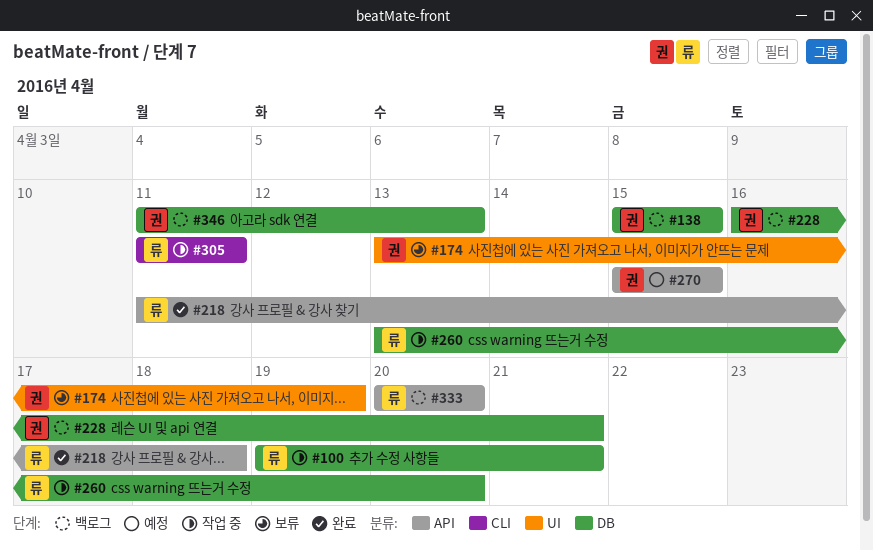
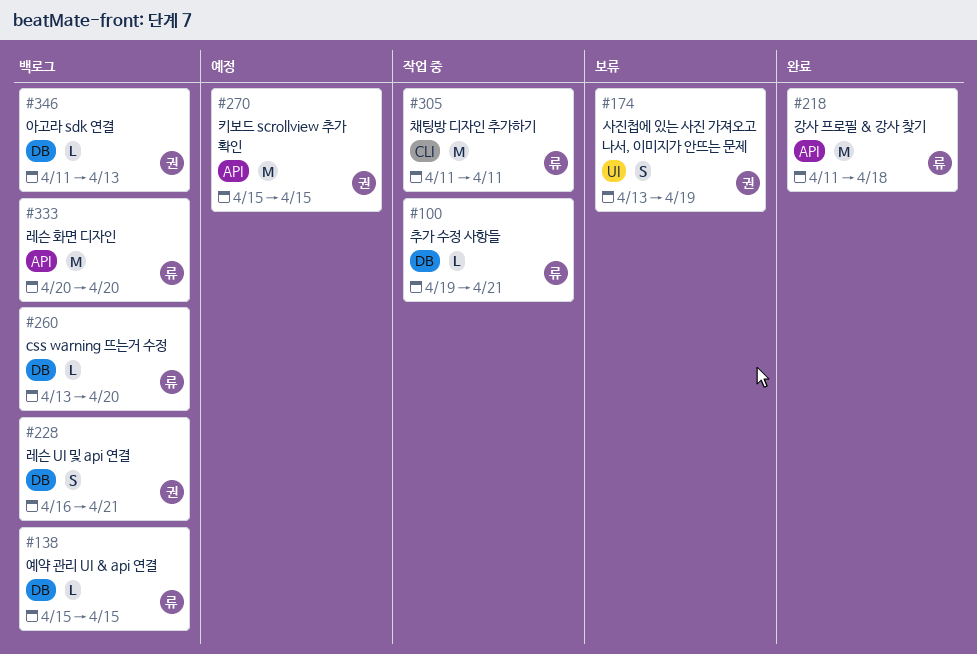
#138, owner: 권 -> 류
#260, status: 작업 중 -> 백로그

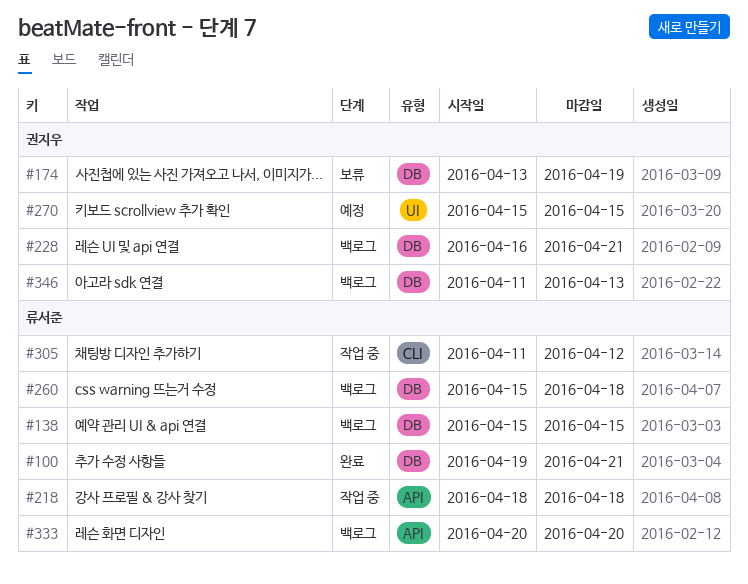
#100, status: 작업 중 -> 완료
#174, label: UI -> DB
#218, status: 완료 -> 작업 중
#218, start: Apr 11 -> Apr 18
#260, start: Apr 13 -> Apr 15
#260, due: Apr 20 -> Apr 18
#270, label: API -> UI
#305, due: Apr 11 -> Apr 12

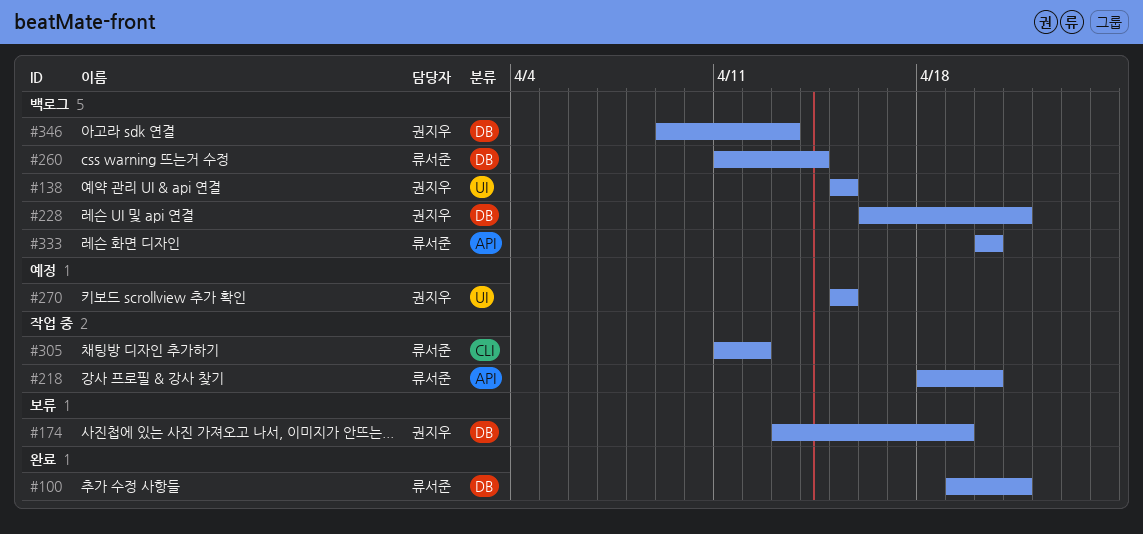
#138, owner: 류서준 -> 권지우
#138, label: DB -> UI
#218, due: Apr 18 -> Apr 20
#260, start: Apr 15 -> Apr 11
#260, due: Apr 18 -> Apr 14
#346, start: Apr 11 -> Apr 9

